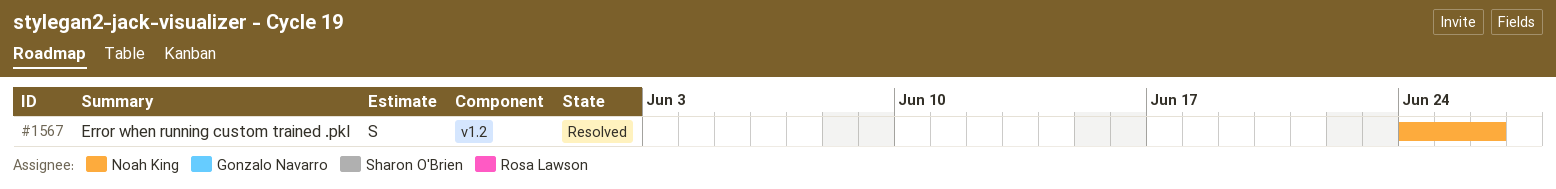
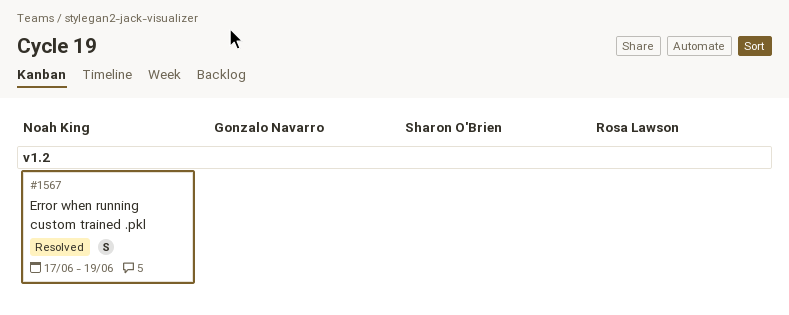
#1567, start: Jun 24 -> Jun 17
#1567, due: Jun 26 -> Jun 19

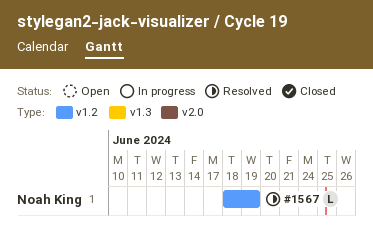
#1567, estimate: S -> L
#1567, start: Jun 17 -> Jun 18

